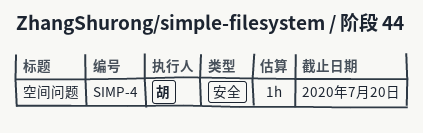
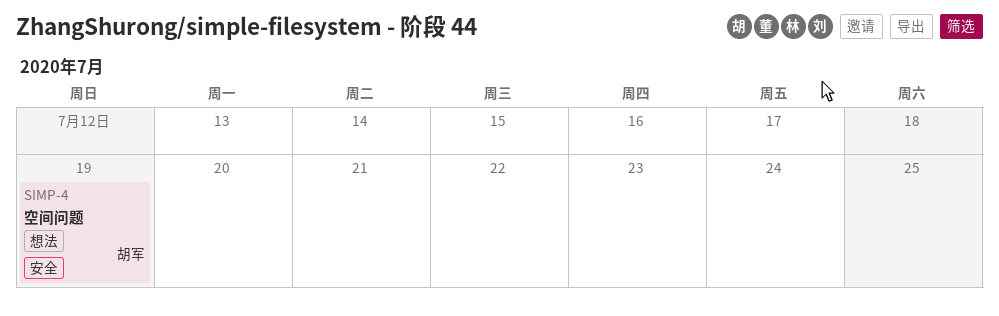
SIMP-4, due: Jul 20 -> Jul 19

